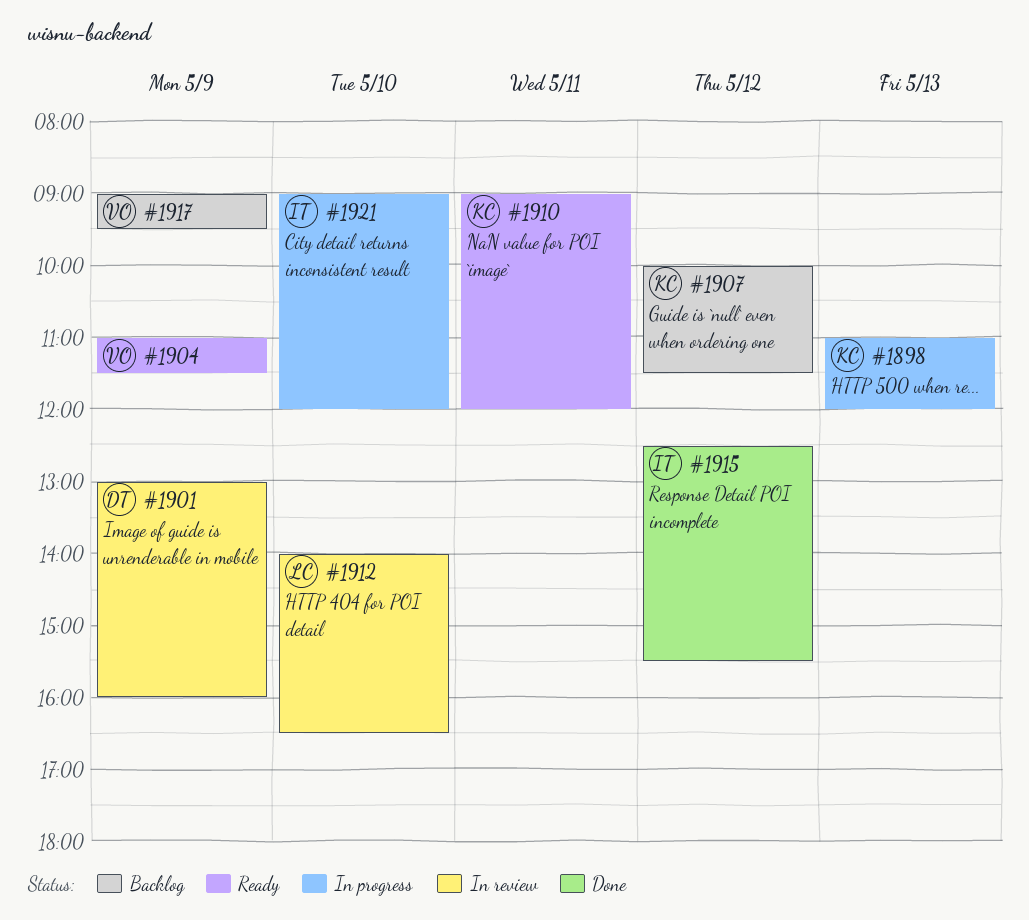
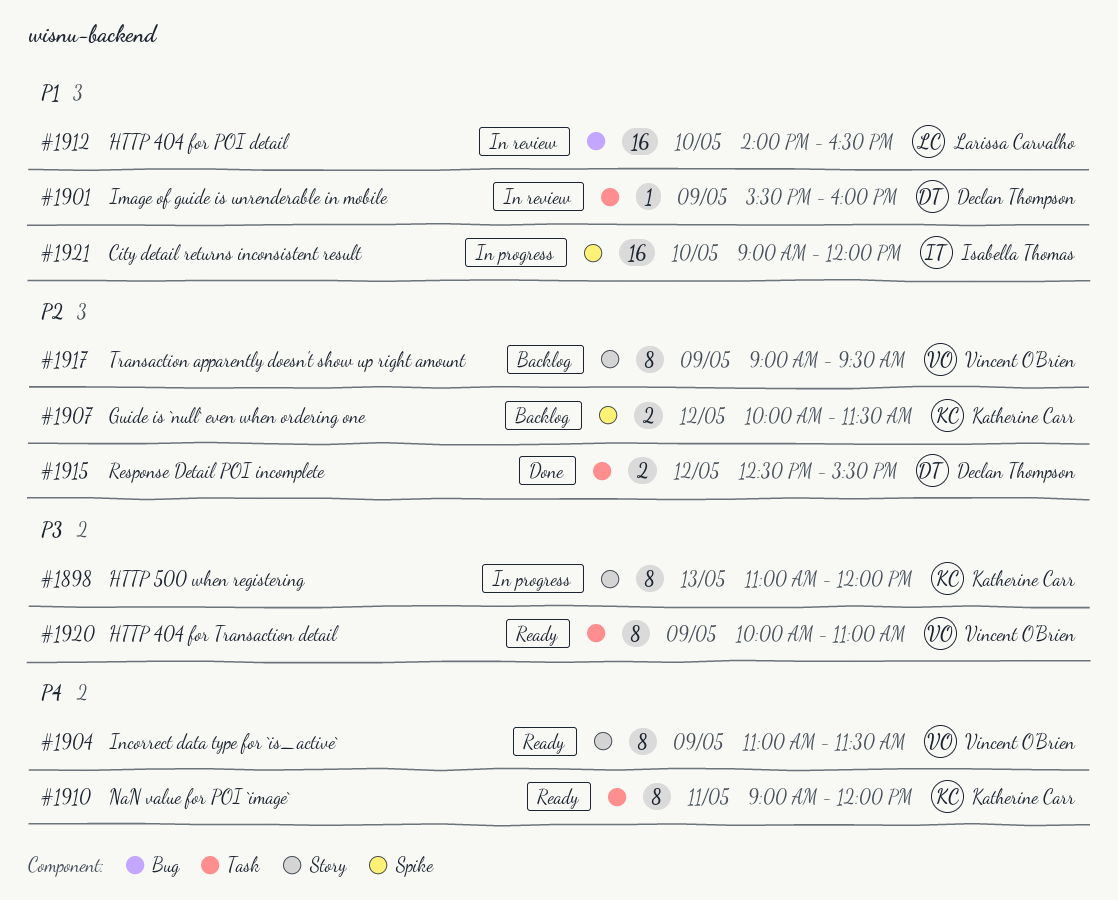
#1901, begins: 13:00 -> 15:30
#1915, owner: Isabella Thomas -> Declan Thompson
#1920: none -> present

